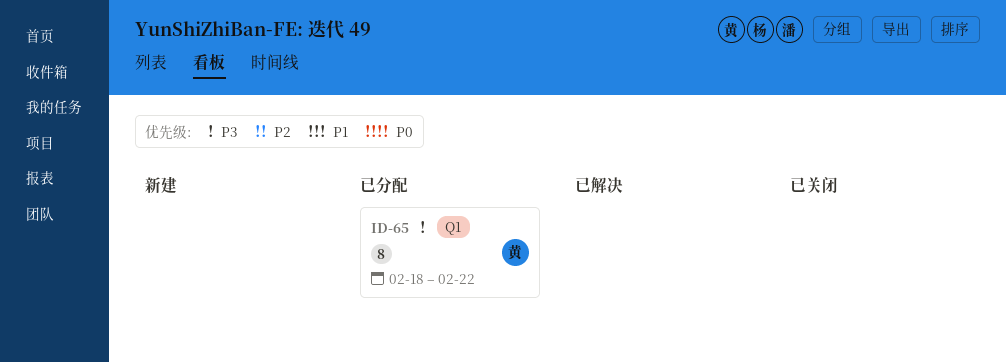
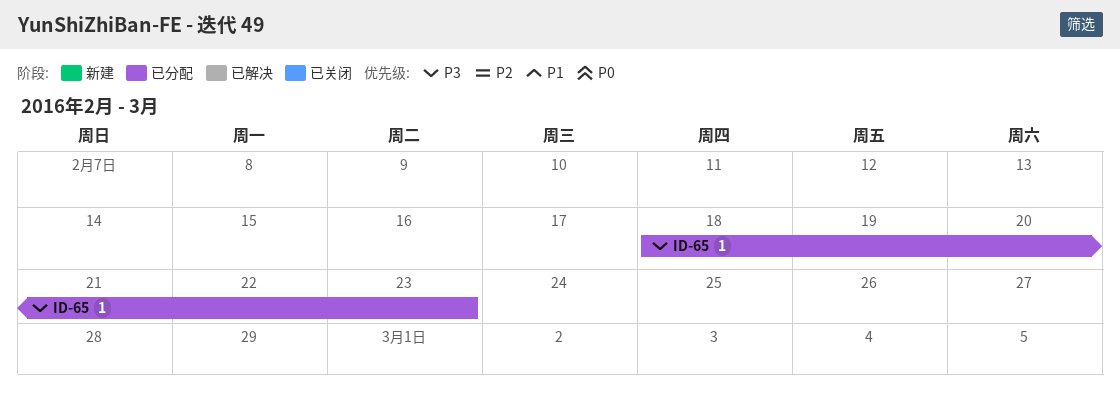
ID-65, estimate: 8 -> 1
ID-65, due: Feb 22 -> Feb 23

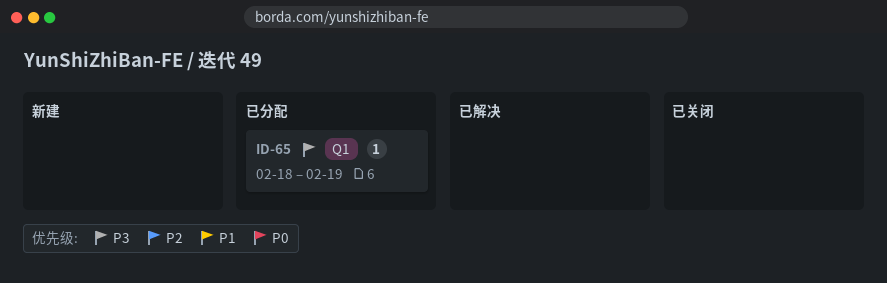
ID-65, due: Feb 23 -> Feb 19

